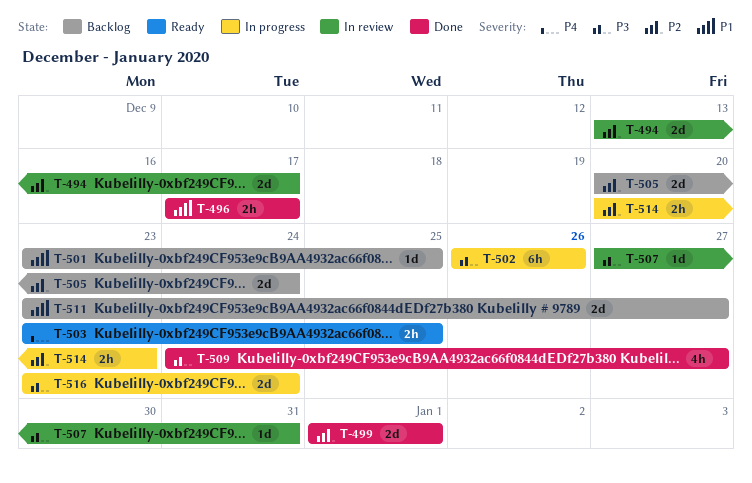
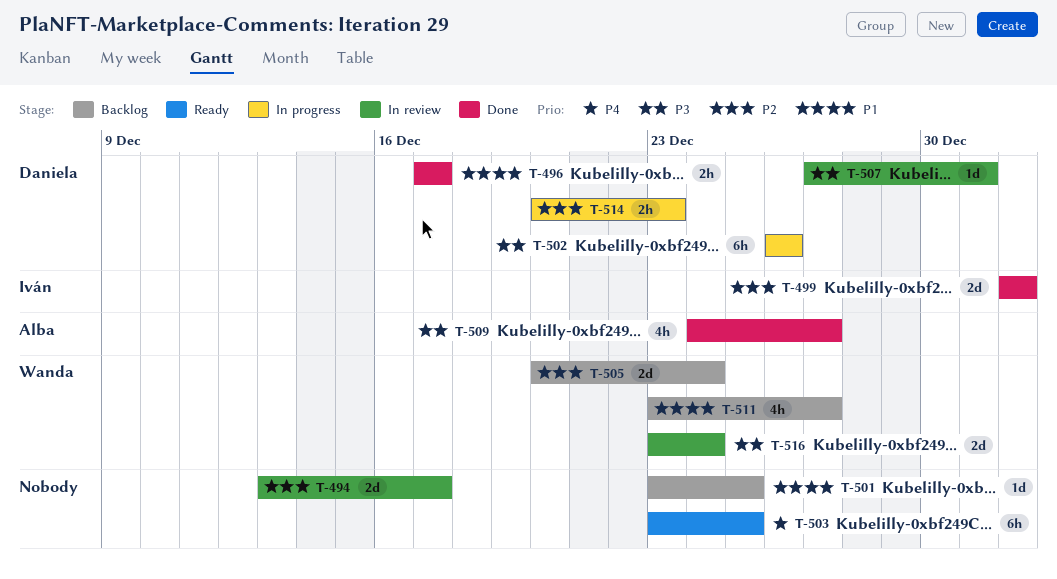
T-503, estimate: 2h -> 6h
T-511, estimate: 2d -> 4h
T-516, status: In progress -> In review

